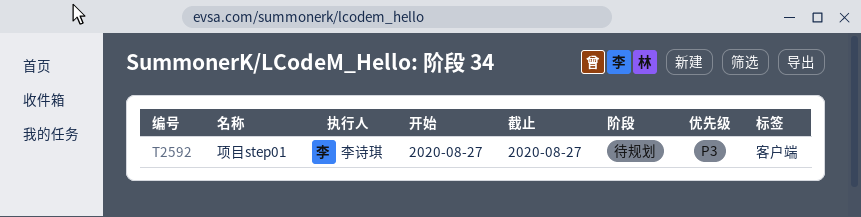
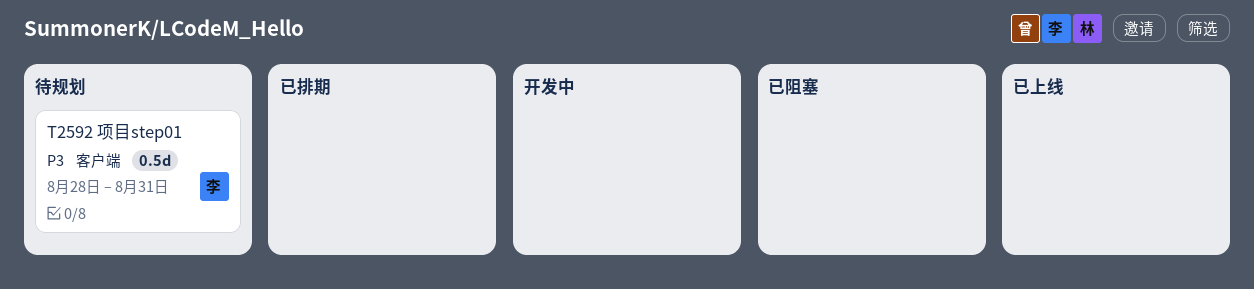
T2592, start: Aug 27 -> Aug 28
T2592, due: Aug 27 -> Aug 31

